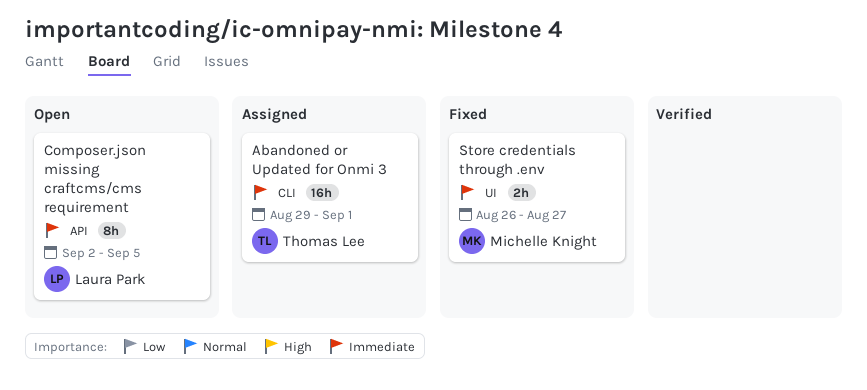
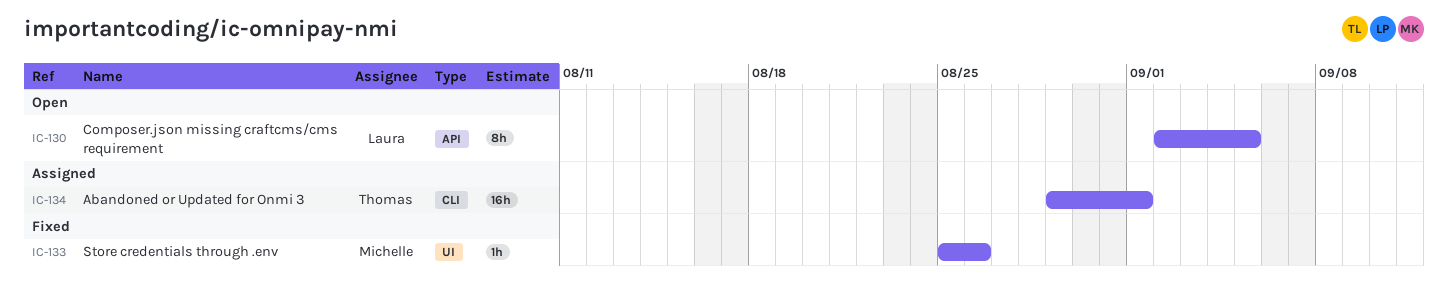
Store credentials through .env, estimate: 2h -> 1h
Store credentials through .env, start: Aug 26 -> Aug 25
Store credentials through .env, due: Aug 27 -> Aug 26

